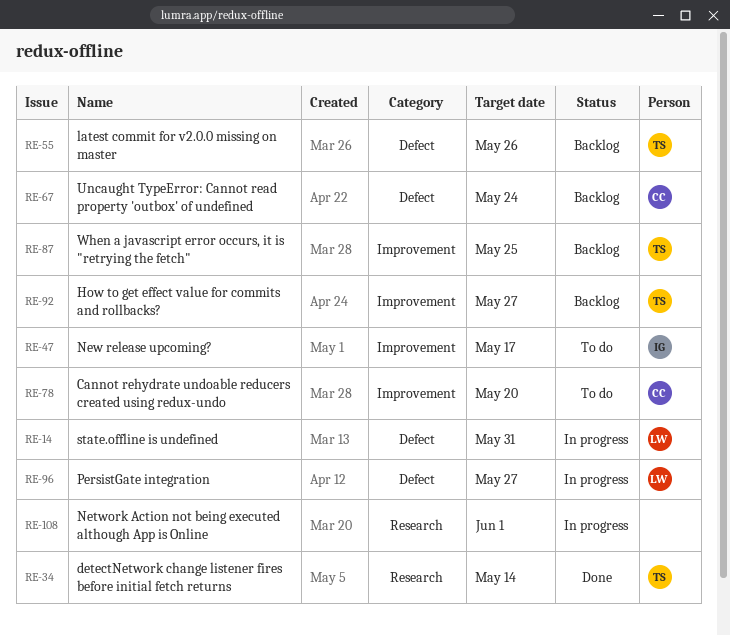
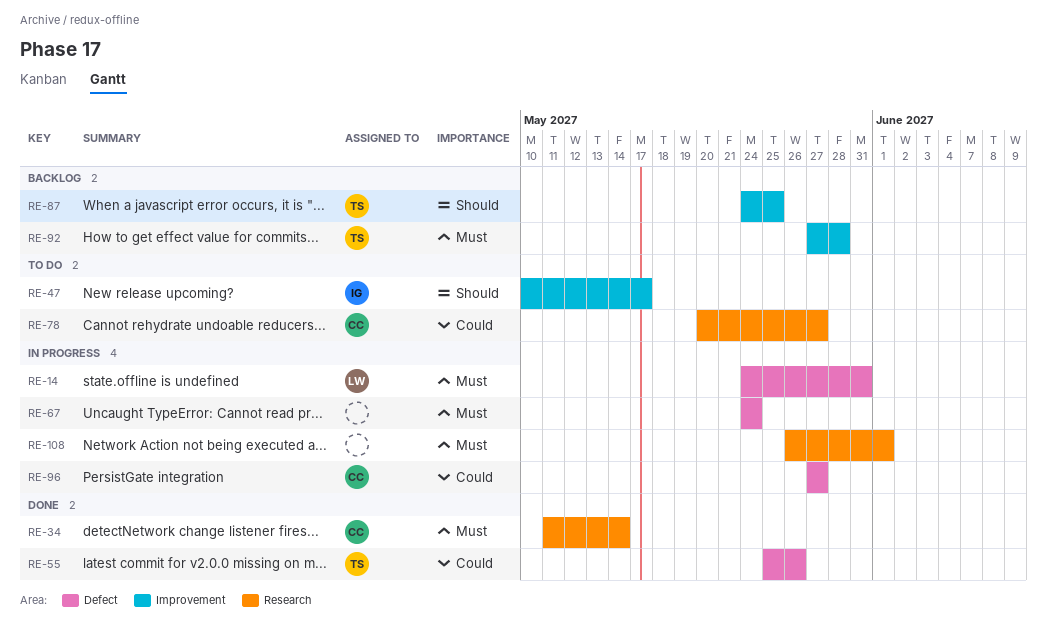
RE-34, owner: TS -> CC
RE-55, status: Backlog -> Done
RE-67, status: Backlog -> In progress
RE-67, owner: CC -> none
RE-78, label: Improvement -> Research
RE-78, due: May 20 -> May 27
RE-92, due: May 27 -> May 28
RE-96, owner: LW -> CC

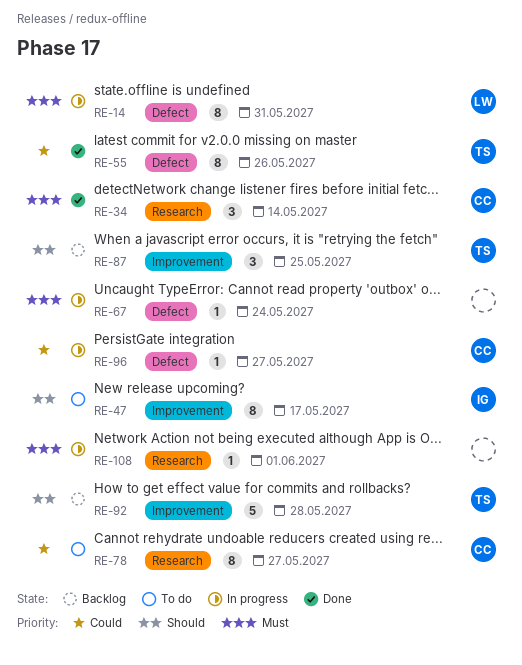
RE-92, priority: Must -> Should

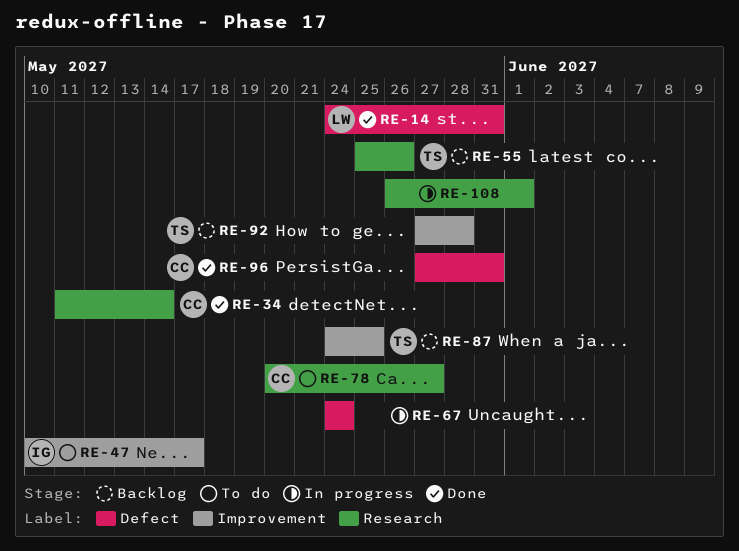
RE-14, status: In progress -> Done
RE-55, status: Done -> Backlog
RE-55, label: Defect -> Research
RE-96, status: In progress -> Done
RE-96, due: May 27 -> May 31

